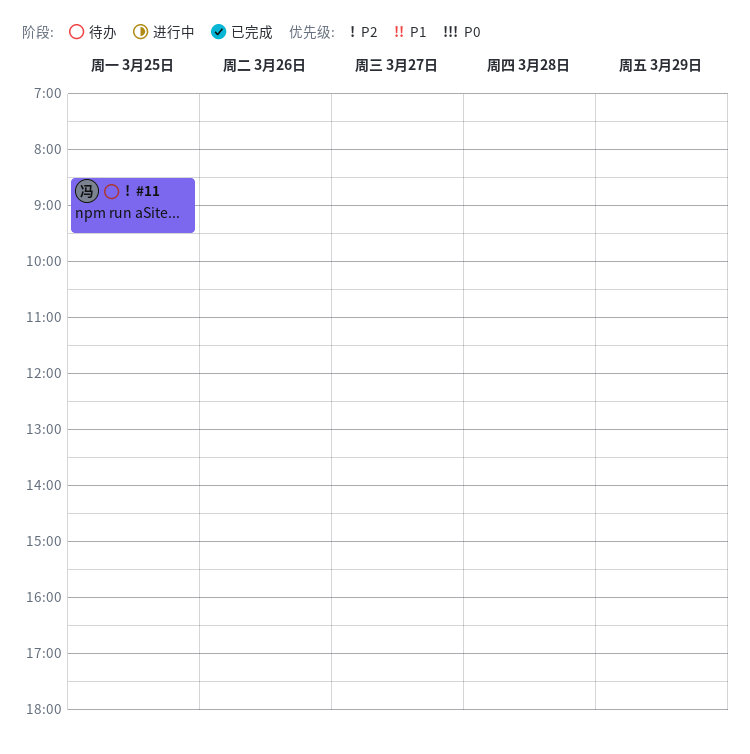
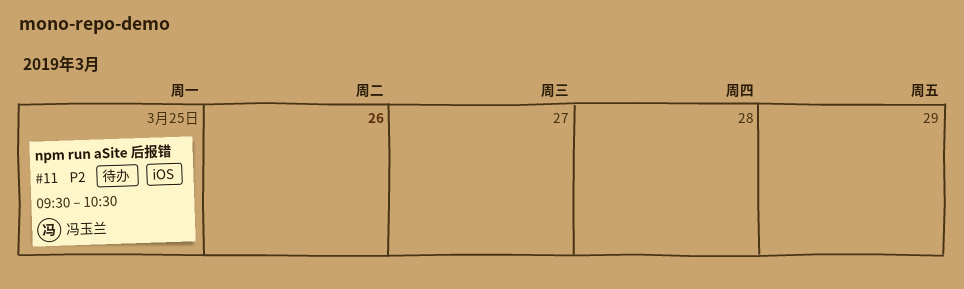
#11, begins: 08:30 -> 09:30
#11, ends: 09:30 -> 10:30

